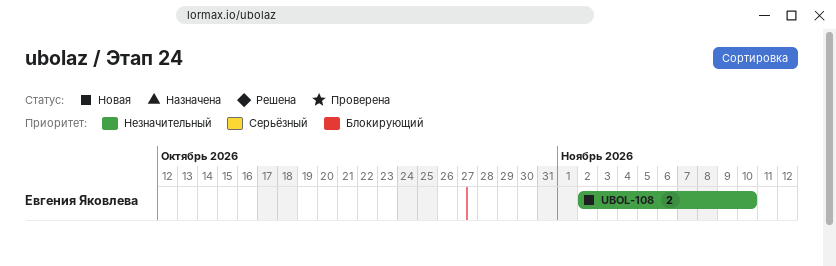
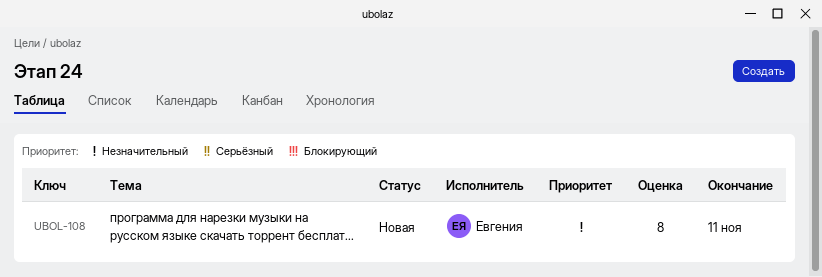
UBOL-108, estimate: 2 -> 8
UBOL-108, due: Nov 10 -> Nov 11

